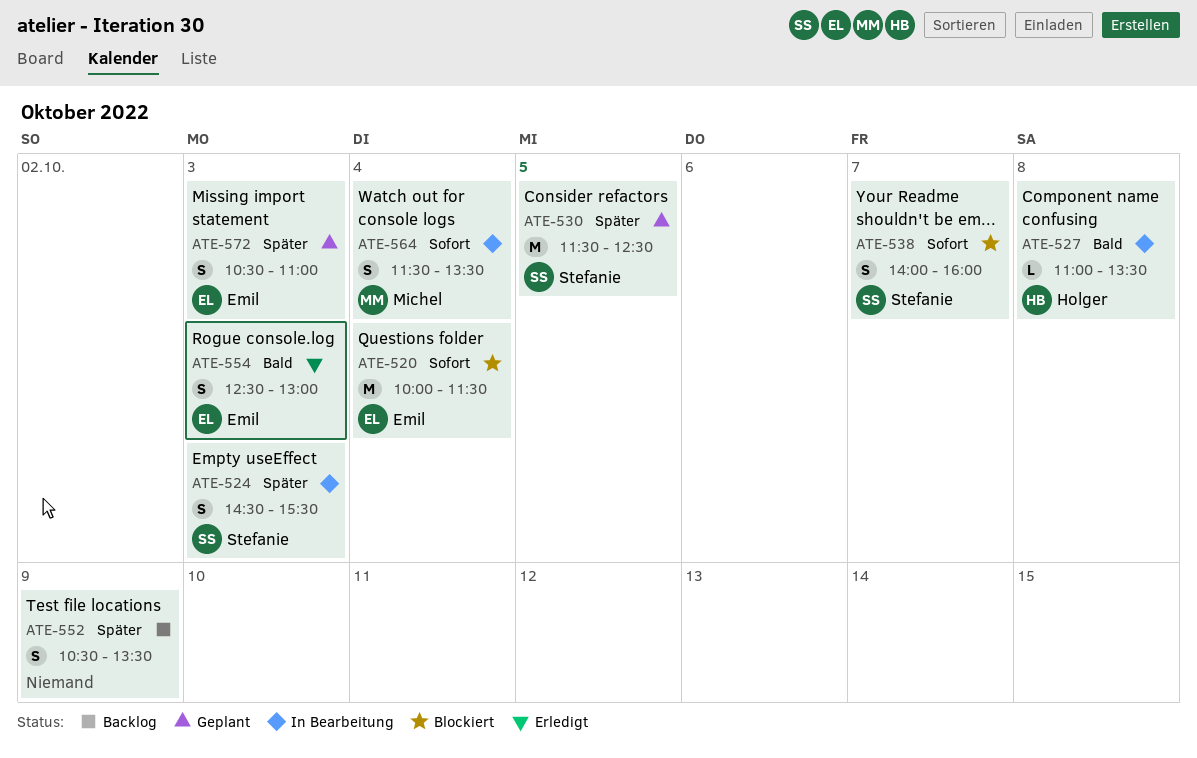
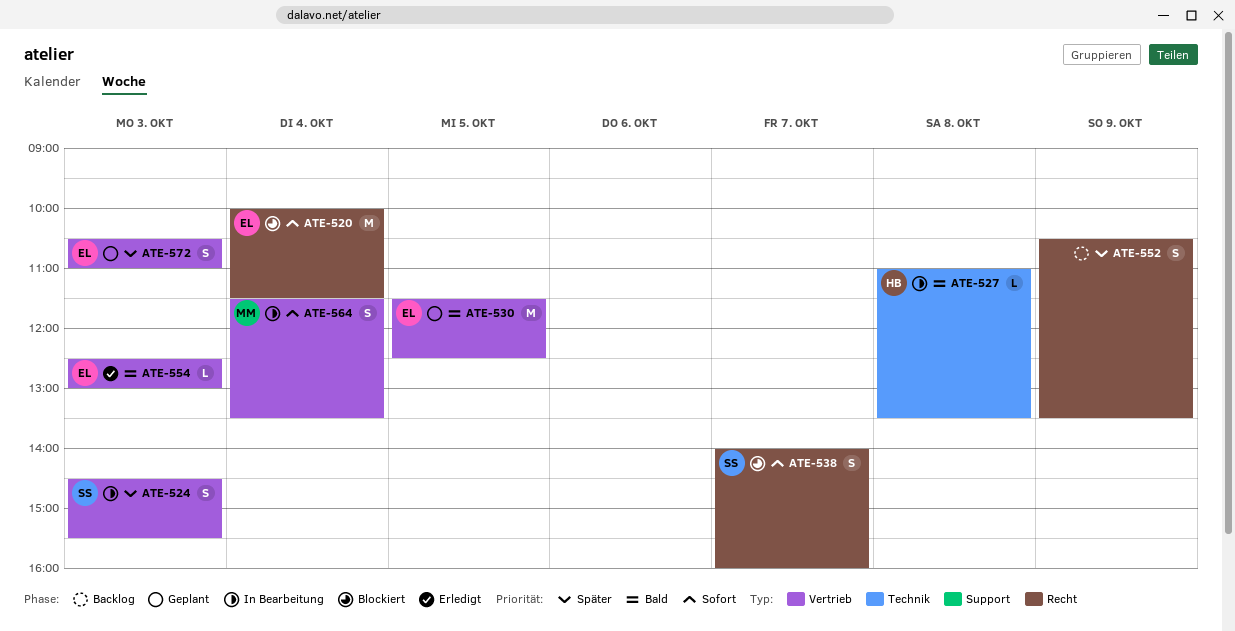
ATE-530, owner: Stefanie -> Emil
ATE-530, priority: Später -> Bald
ATE-554, estimate: S -> L

